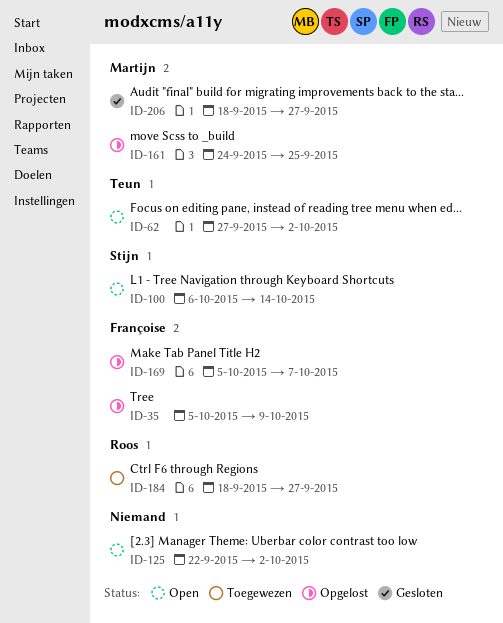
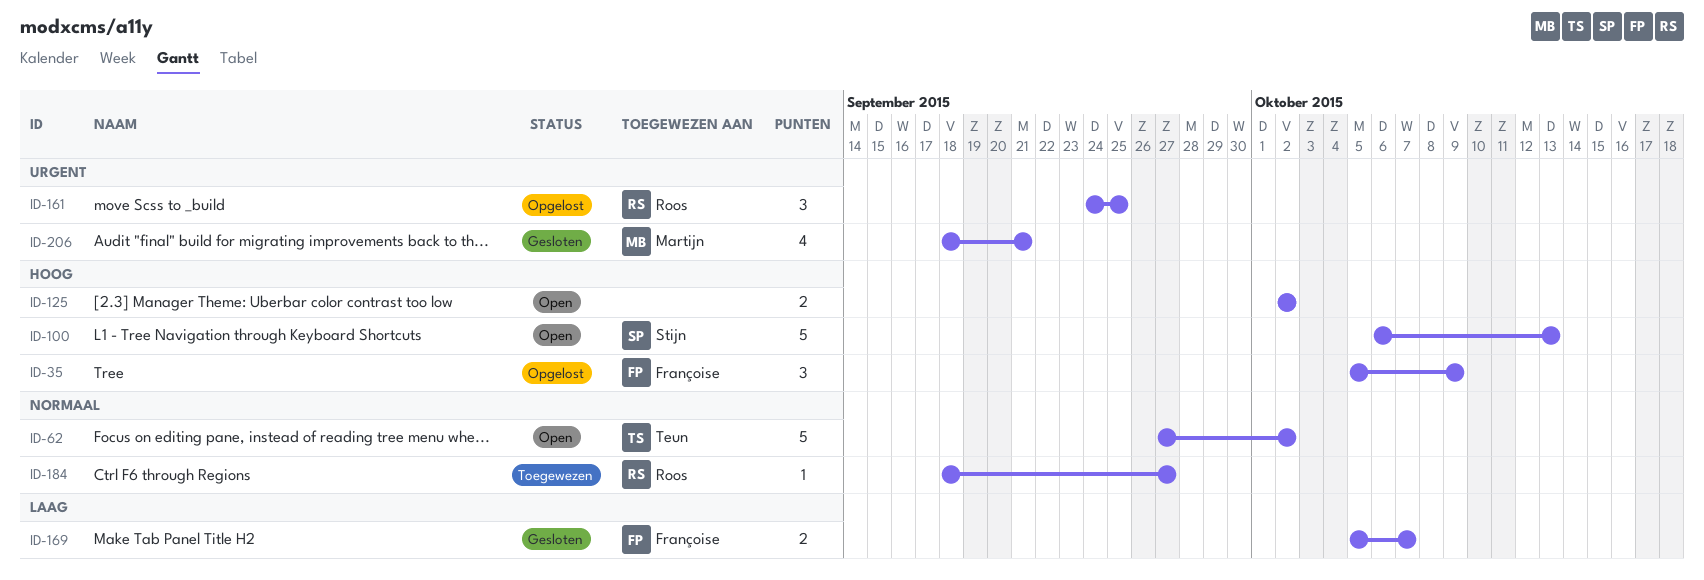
ID-100, due: Oct 14 -> Oct 13
ID-125, start: Sep 22 -> Oct 2
ID-161, owner: Martijn -> Roos
ID-169, status: Opgelost -> Gesloten
ID-206, due: Sep 27 -> Sep 21

